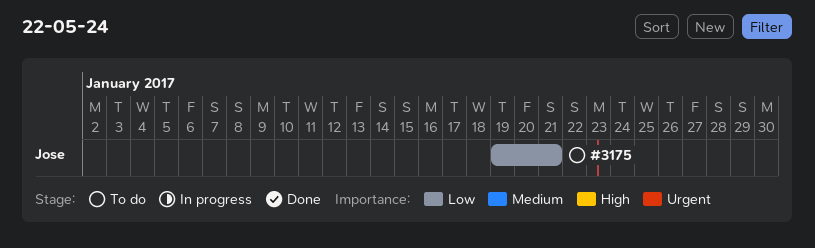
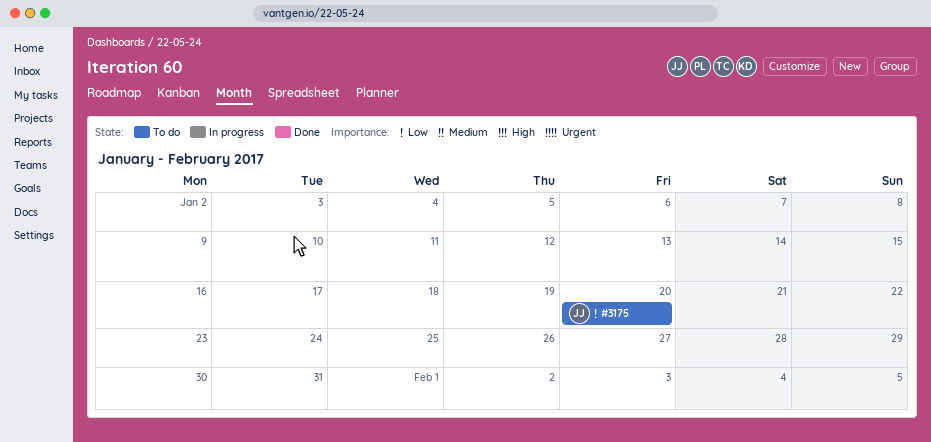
#3175, start: Jan 19 -> Jan 20
#3175, due: Jan 21 -> Jan 20

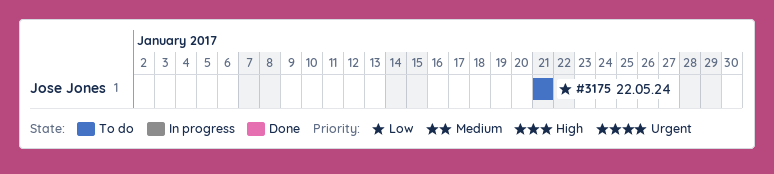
#3175, start: Jan 20 -> Jan 21
#3175, due: Jan 20 -> Jan 21

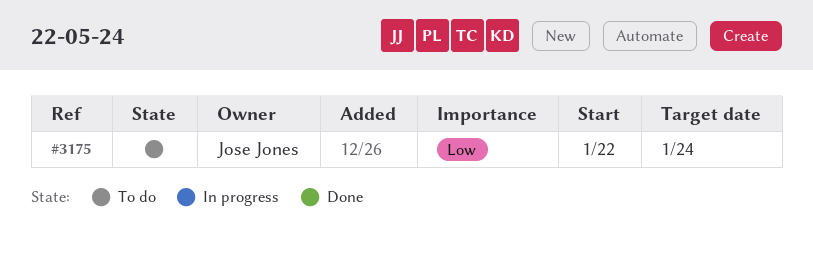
#3175, start: Jan 21 -> Jan 22
#3175, due: Jan 21 -> Jan 24

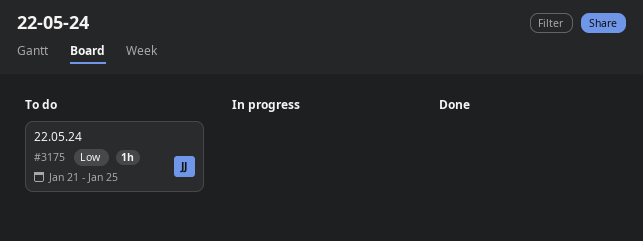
#3175, start: Jan 22 -> Jan 21
#3175, due: Jan 24 -> Jan 25

